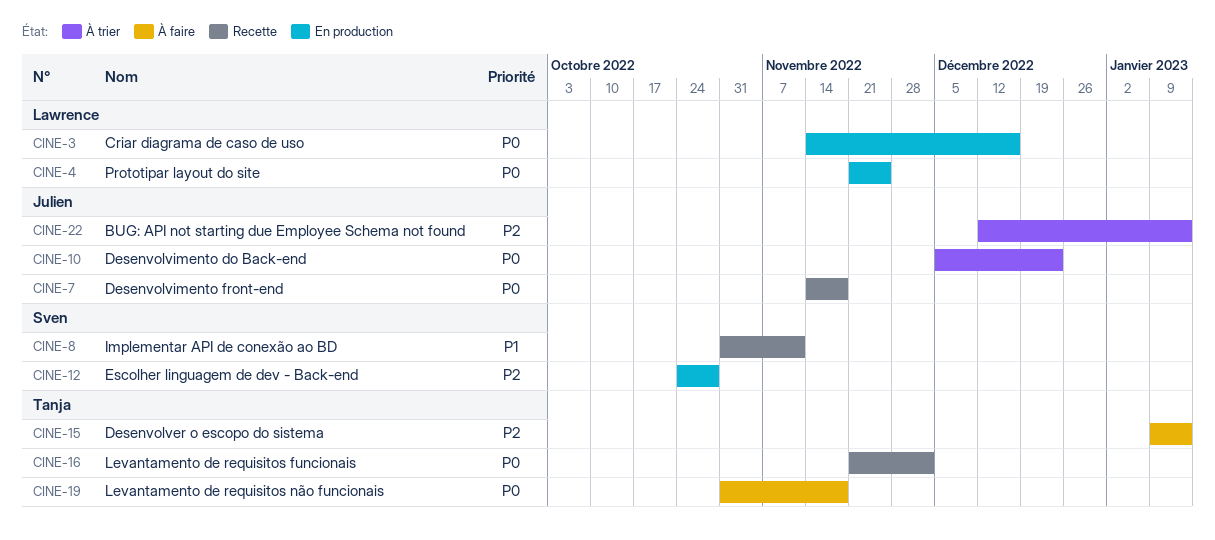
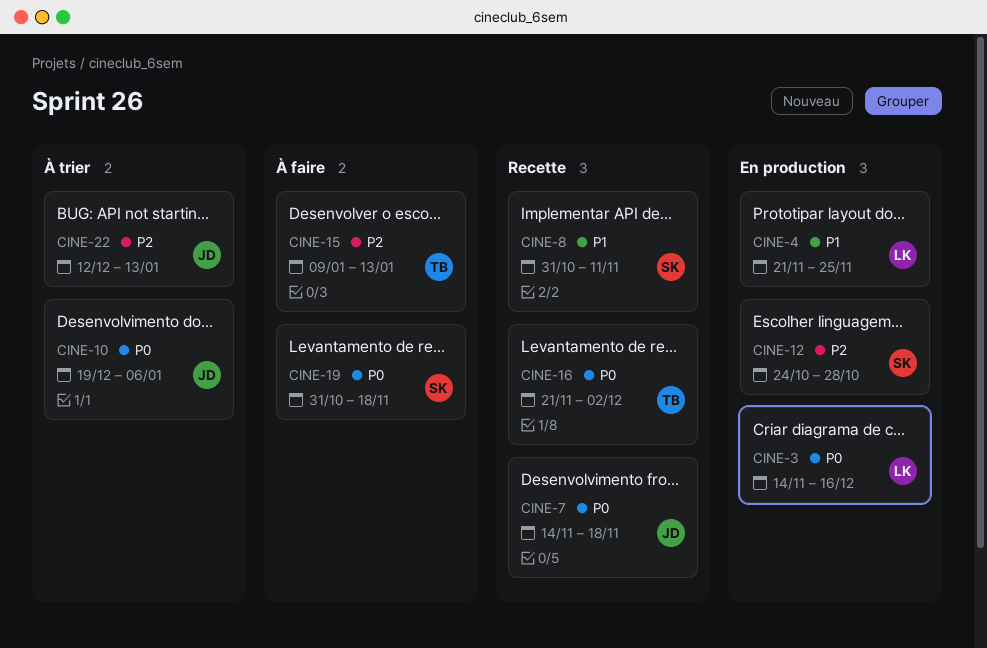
CINE-4, priority: P0 -> P1
CINE-10, start: Dec 5 -> Dec 19
CINE-10, due: Dec 23 -> Jan 6
CINE-19, owner: Tanja -> Sven

